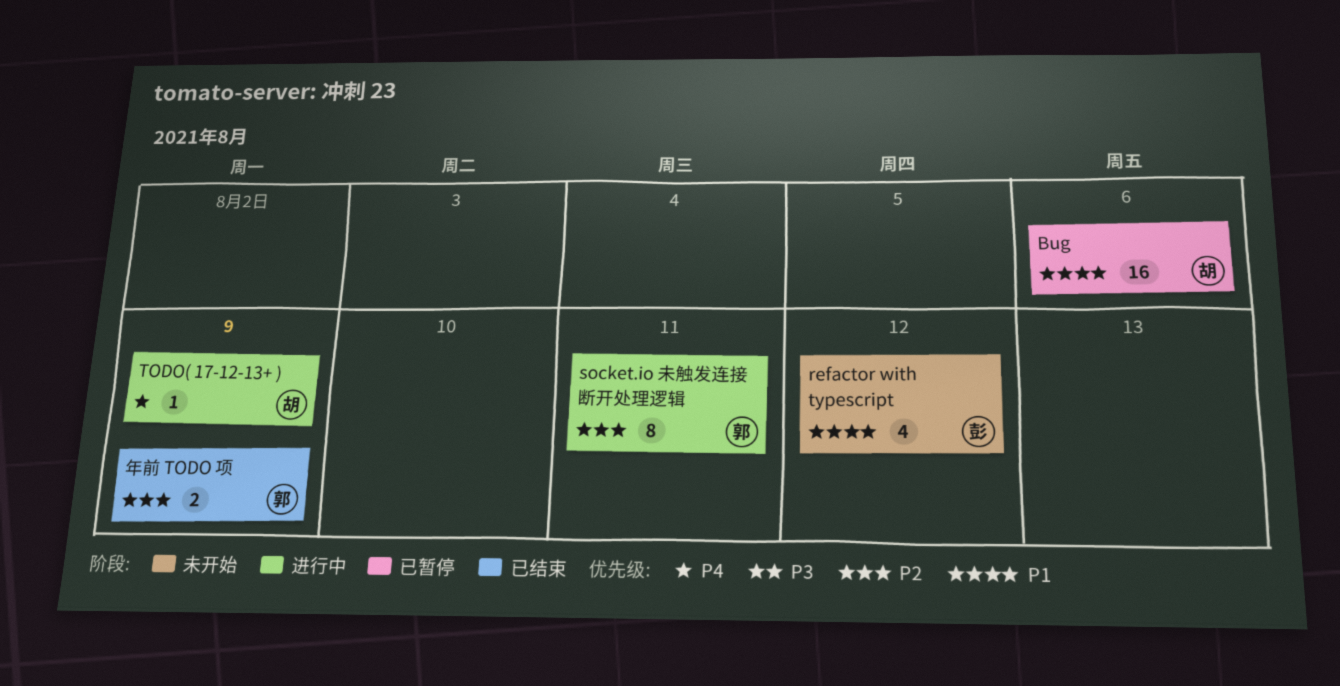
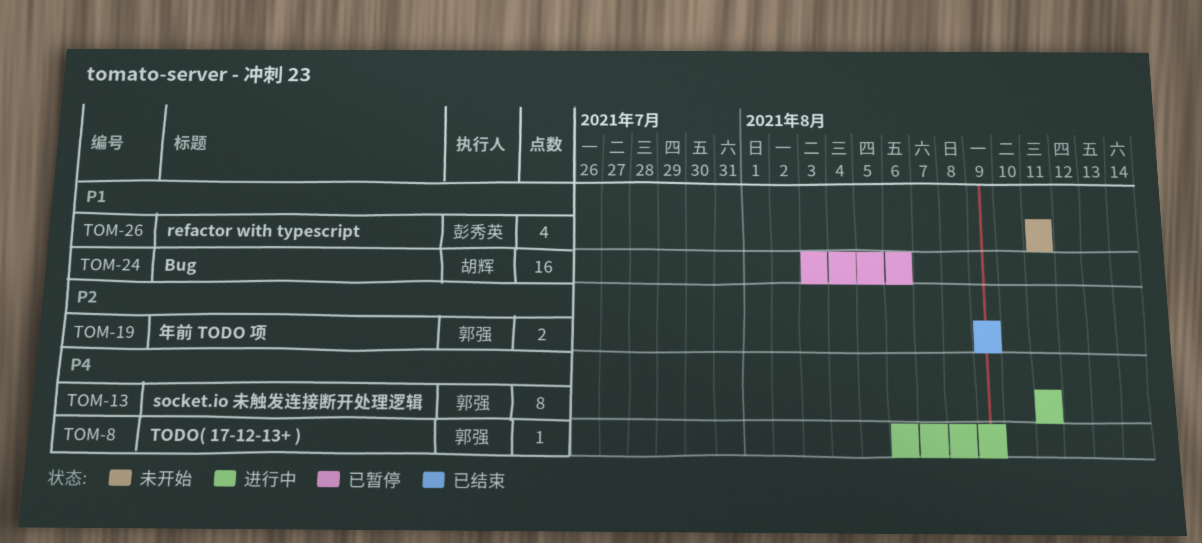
refactor with typescript, due: Aug 12 -> Aug 11
socket.io 未触发连接断开处理逻辑, priority: P2 -> P4
TODO( 17-12-13+ ), owner: 胡辉 -> 郭强

